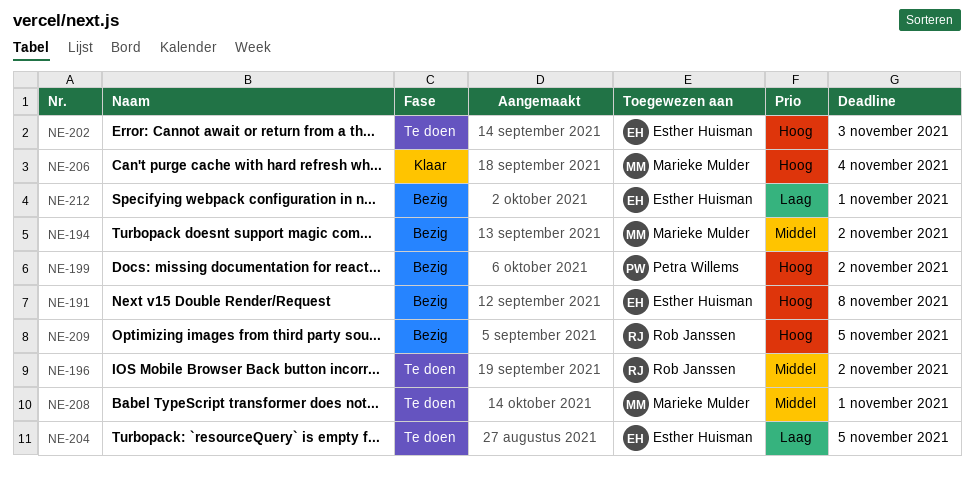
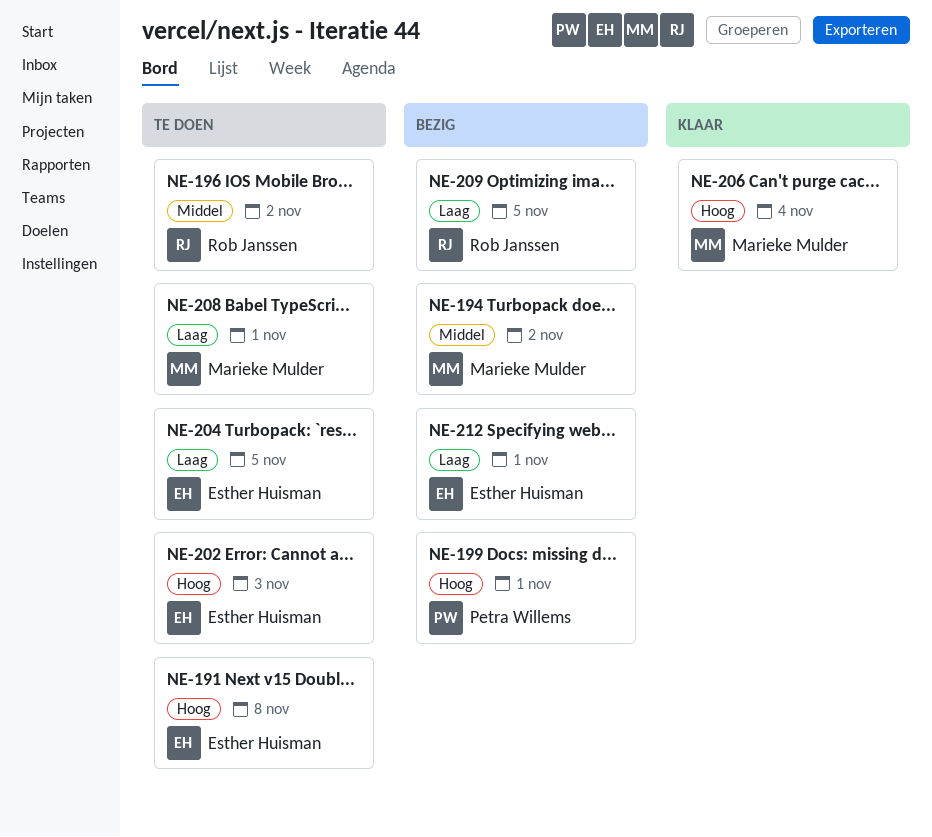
NE-191, status: Bezig -> Te doen
NE-199, due: Nov 2 -> Nov 1
NE-208, priority: Middel -> Laag
NE-209, priority: Hoog -> Laag

